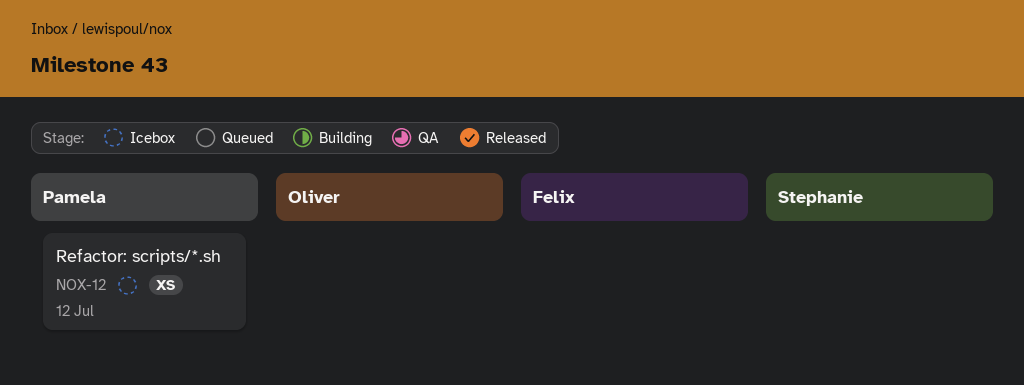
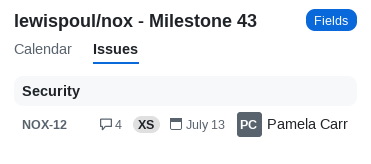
NOX-12, due: Jul 12 -> Jul 13

